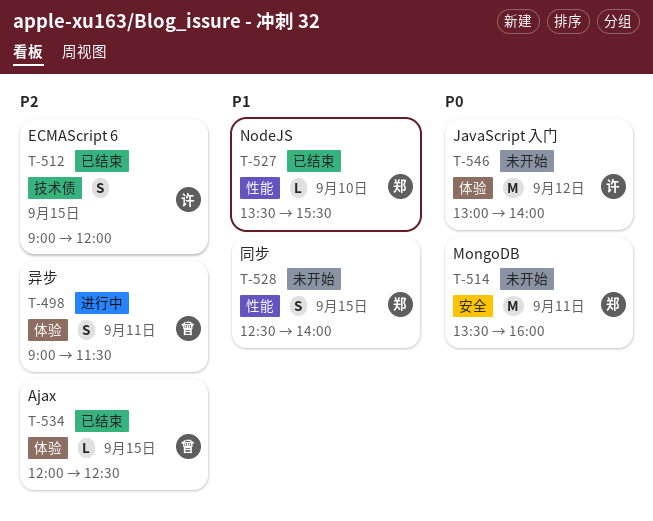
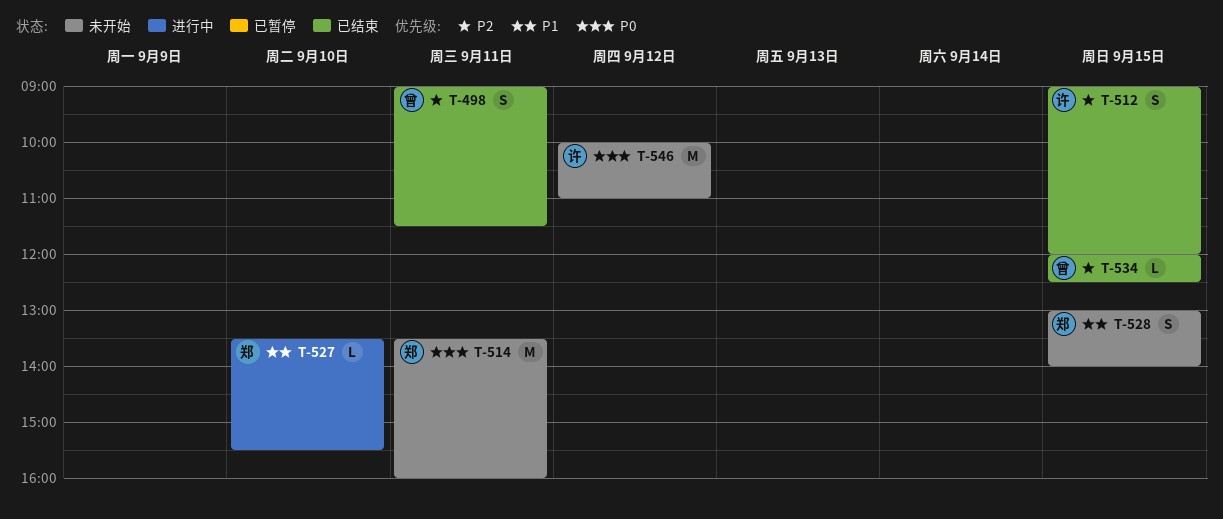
T-498, status: 进行中 -> 已结束
T-527, status: 已结束 -> 进行中
T-528, begins: 12:30 -> 13:00
T-546, begins: 13:00 -> 10:00
T-546, ends: 14:00 -> 11:00

